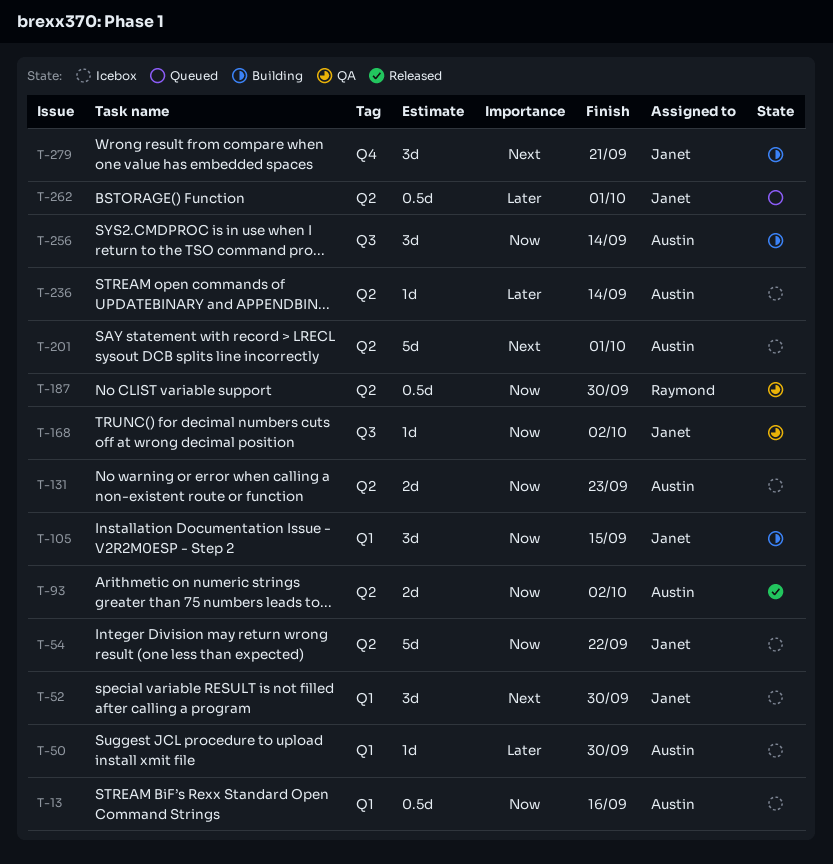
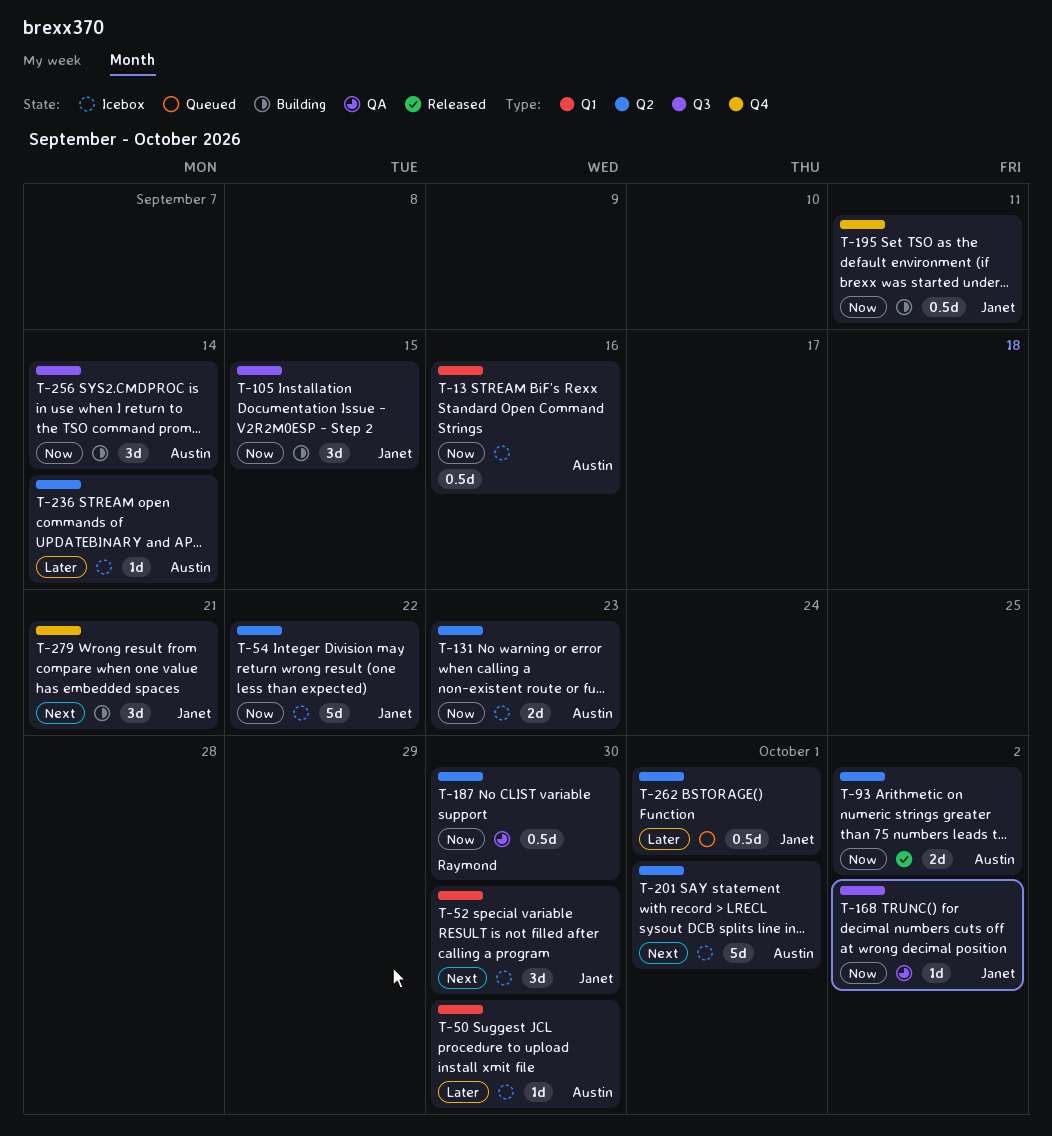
T-105, label: Q1 -> Q3
T-195: none -> present

